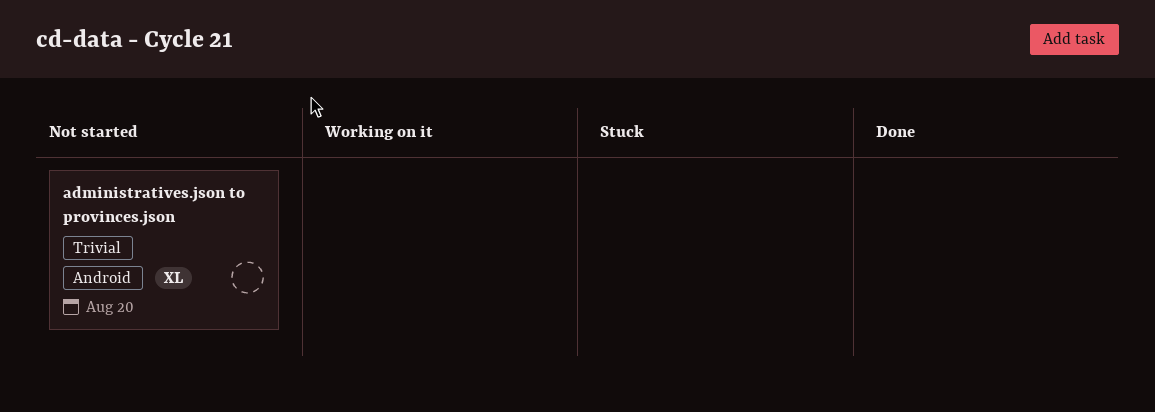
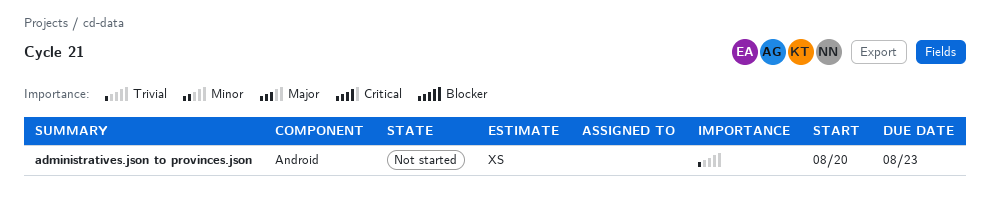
administratives.json to provinces.json, estimate: XL -> XS
administratives.json to provinces.json, due: Aug 20 -> Aug 23

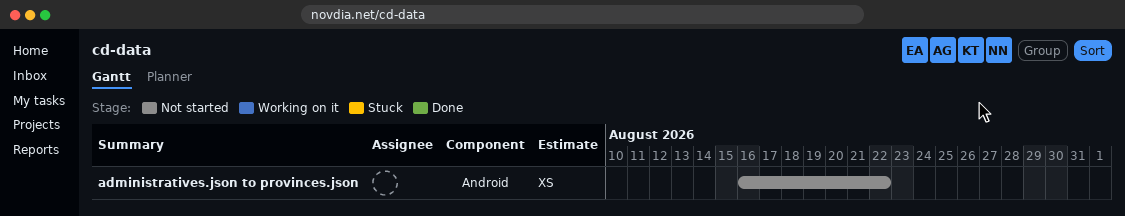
administratives.json to provinces.json, start: Aug 20 -> Aug 16
administratives.json to provinces.json, due: Aug 23 -> Aug 22

